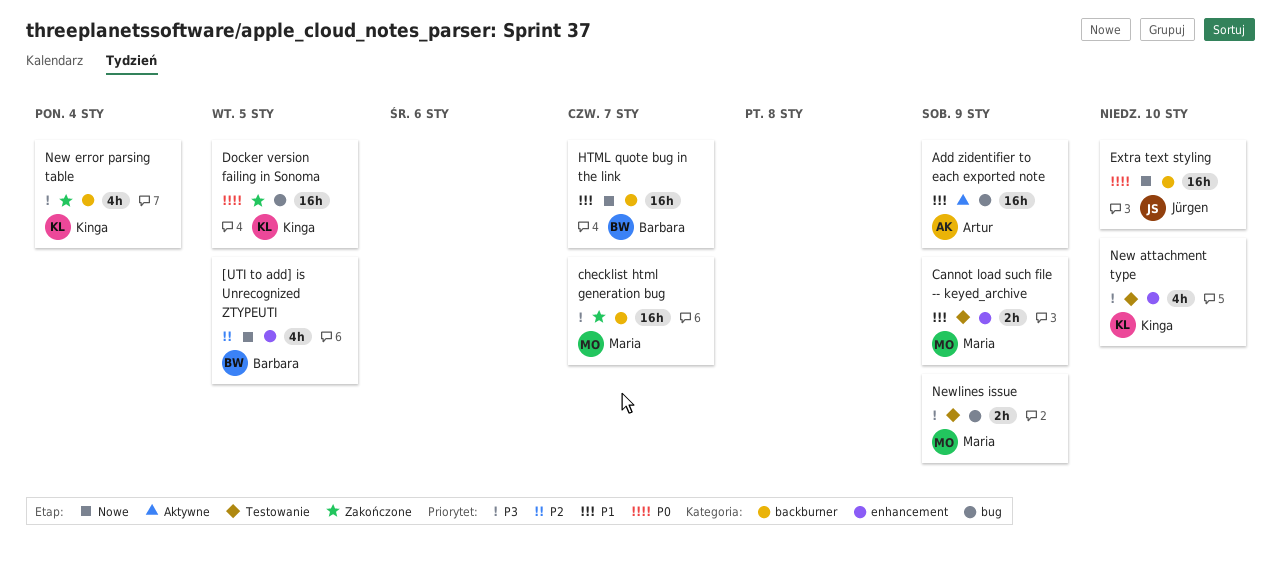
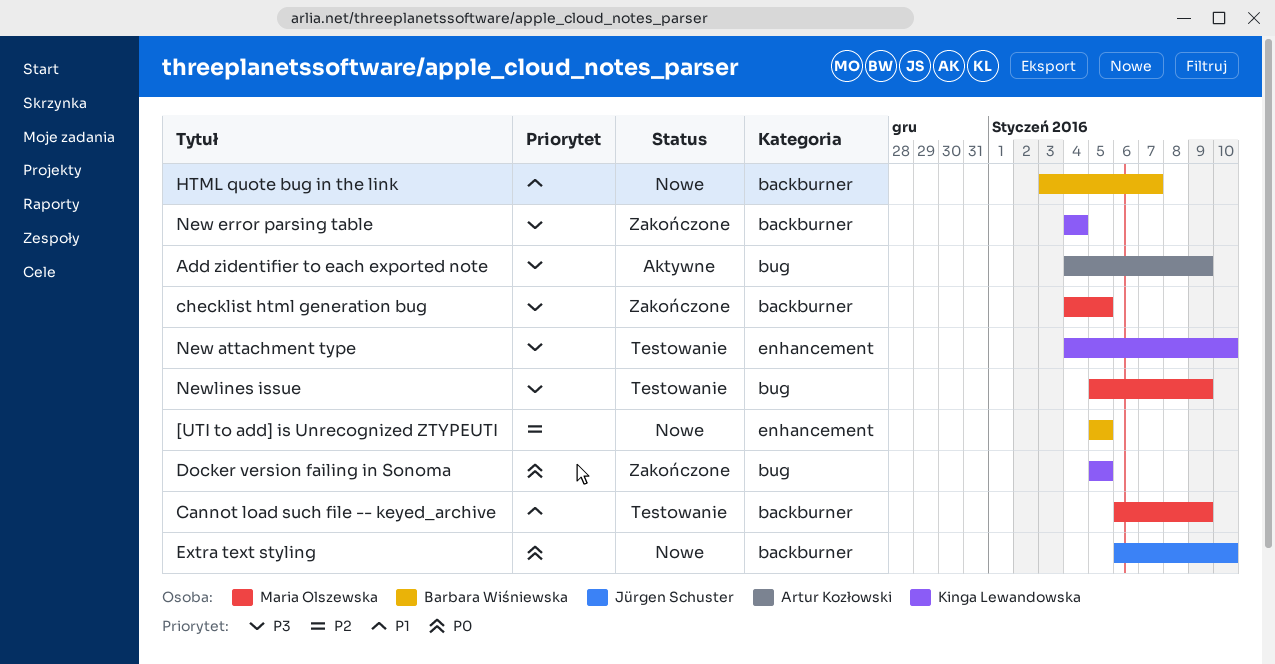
Add zidentifier to each exported note, priority: P1 -> P3
Cannot load such file -- keyed_archive, label: enhancement -> backburner
checklist html generation bug, due: Jan 7 -> Jan 5

